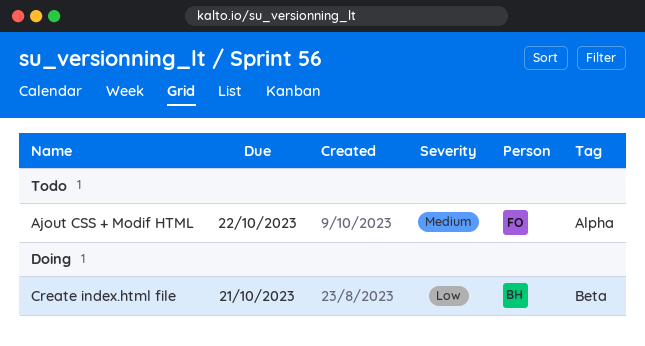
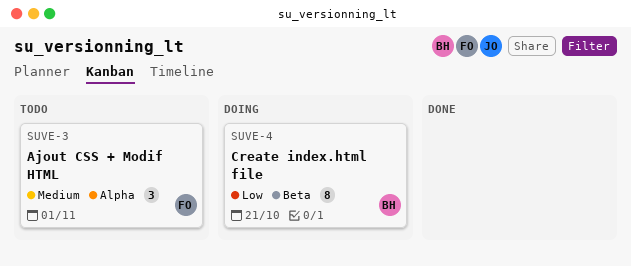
Ajout CSS + Modif HTML, due: Oct 22 -> Nov 1

